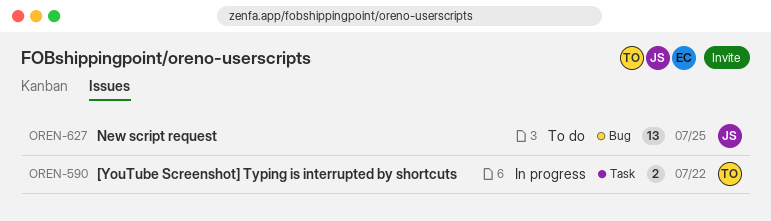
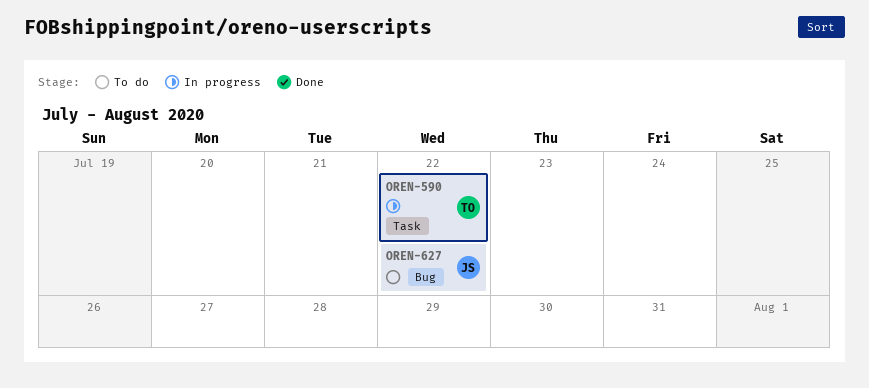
OREN-627, due: Jul 25 -> Jul 22

